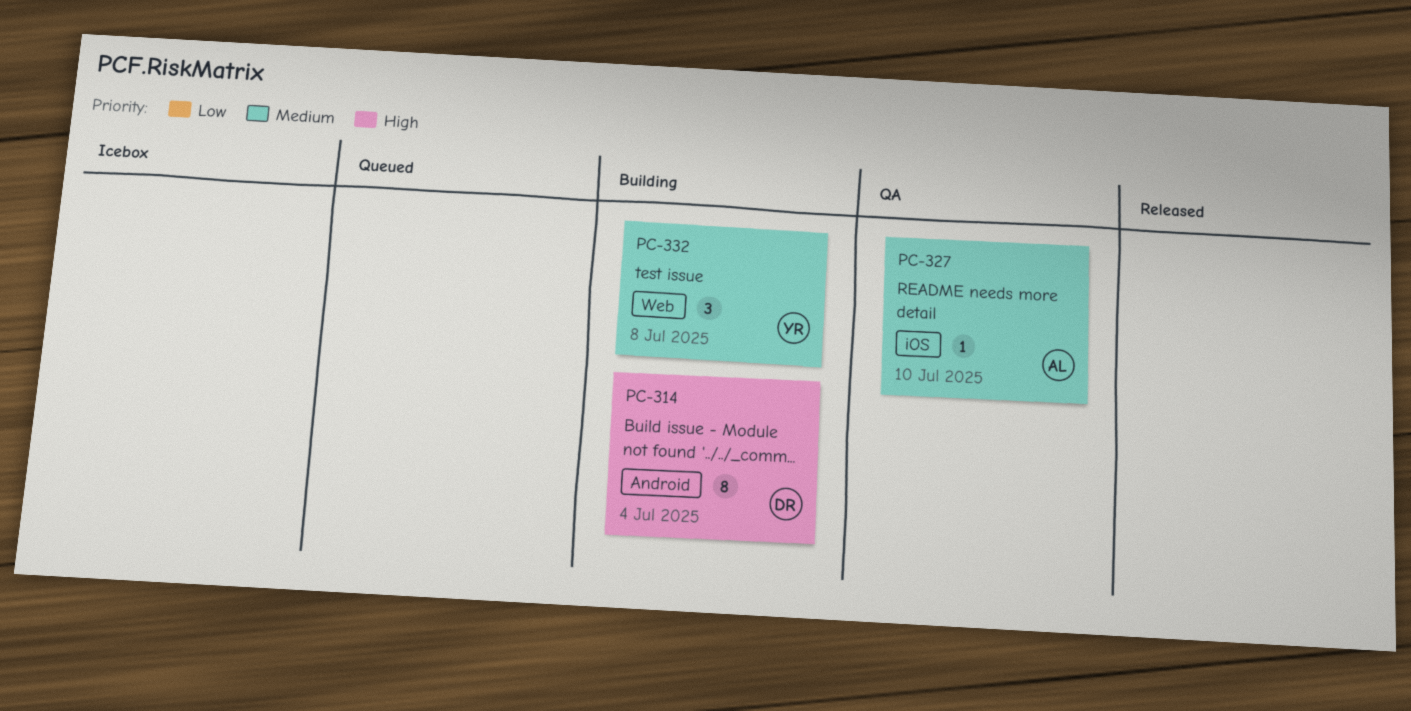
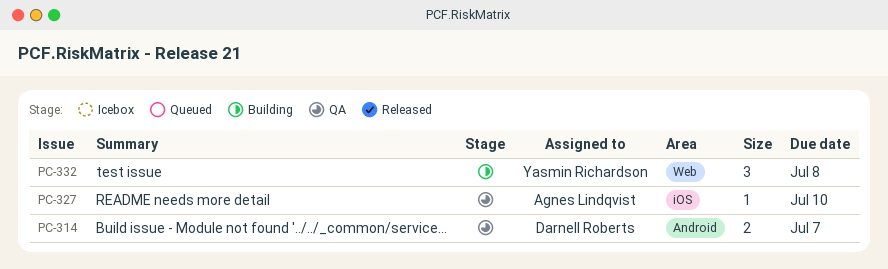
PC-314, status: Building -> QA
PC-314, estimate: 8 -> 2
PC-314, due: Jul 4 -> Jul 7

